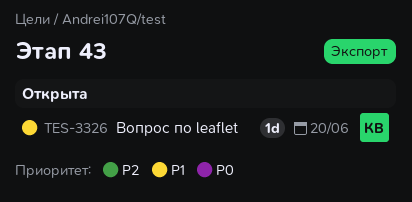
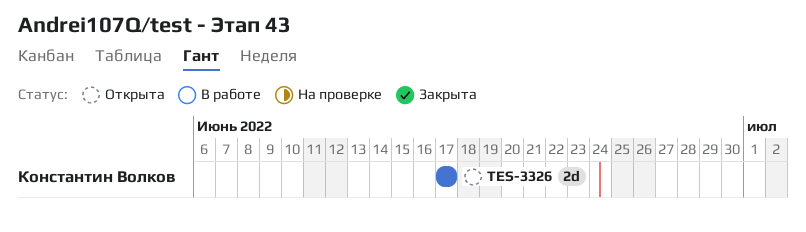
TES-3326, estimate: 1d -> 2d
TES-3326, due: Jun 20 -> Jun 17

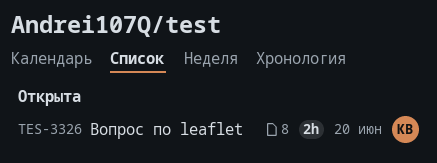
TES-3326, estimate: 2d -> 2h
TES-3326, due: Jun 17 -> Jun 20

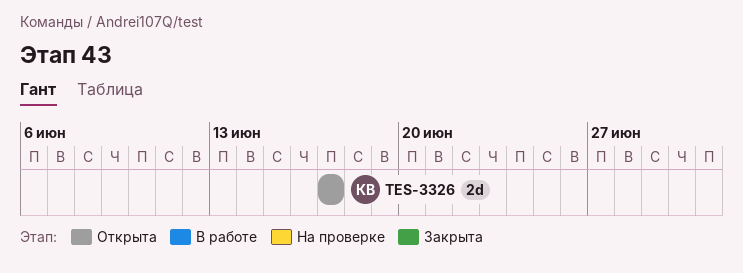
TES-3326, estimate: 2h -> 2d
TES-3326, due: Jun 20 -> Jun 17

